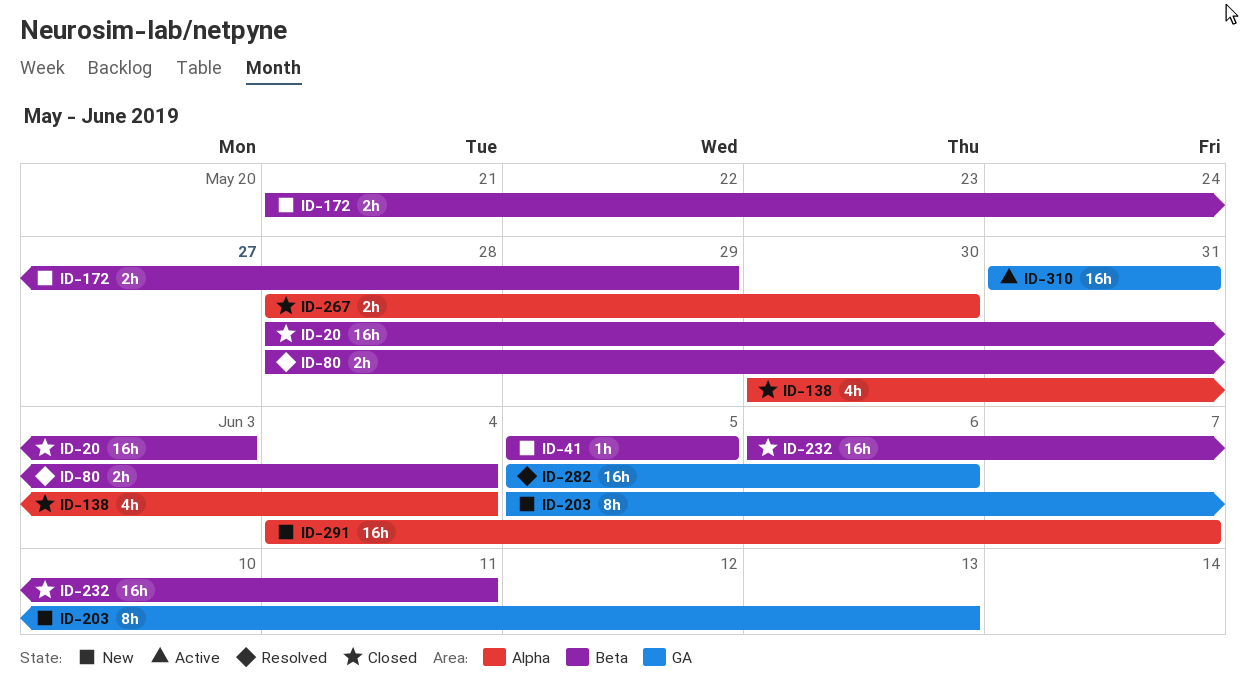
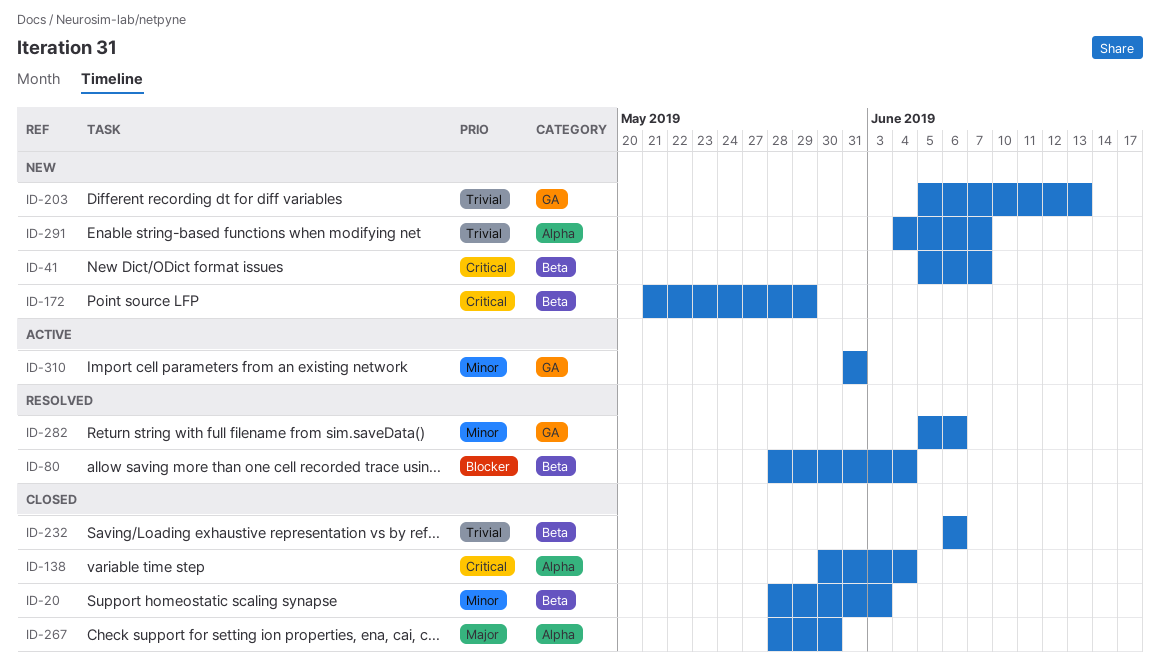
ID-41, due: Jun 5 -> Jun 7
ID-232, due: Jun 11 -> Jun 6

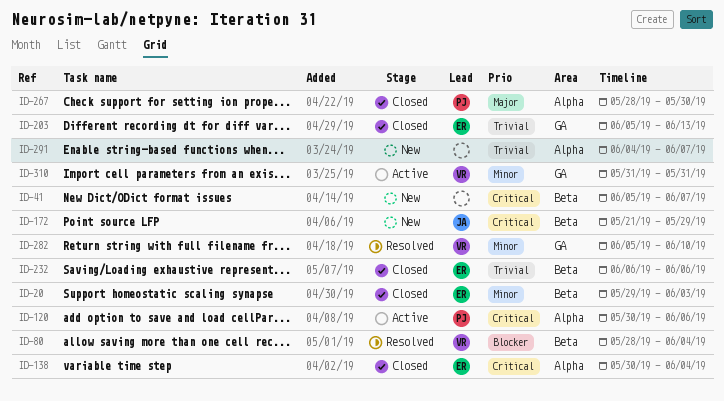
ID-20, start: May 28 -> May 29
ID-120: none -> present
ID-203, status: New -> Closed
ID-282, due: Jun 6 -> Jun 10

